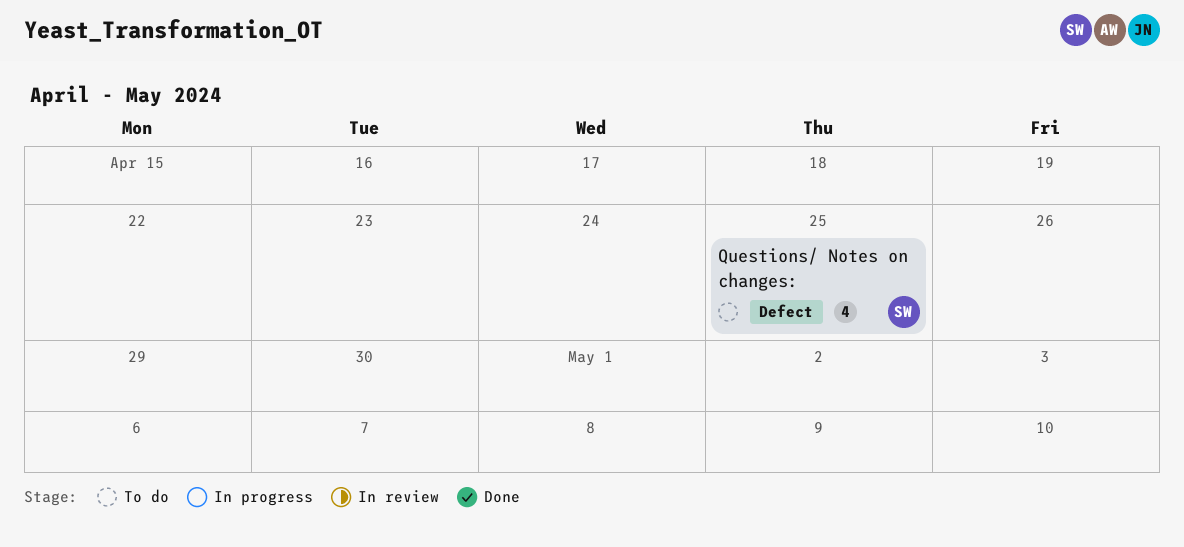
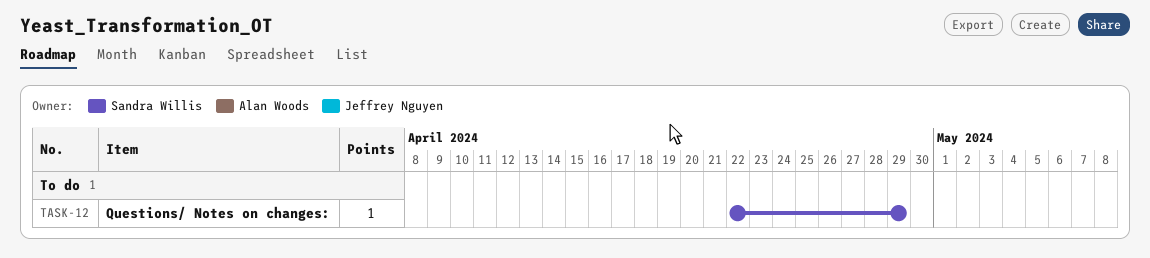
Questions/ Notes on changes:, estimate: 4 -> 1
Questions/ Notes on changes:, due: Apr 25 -> Apr 29

